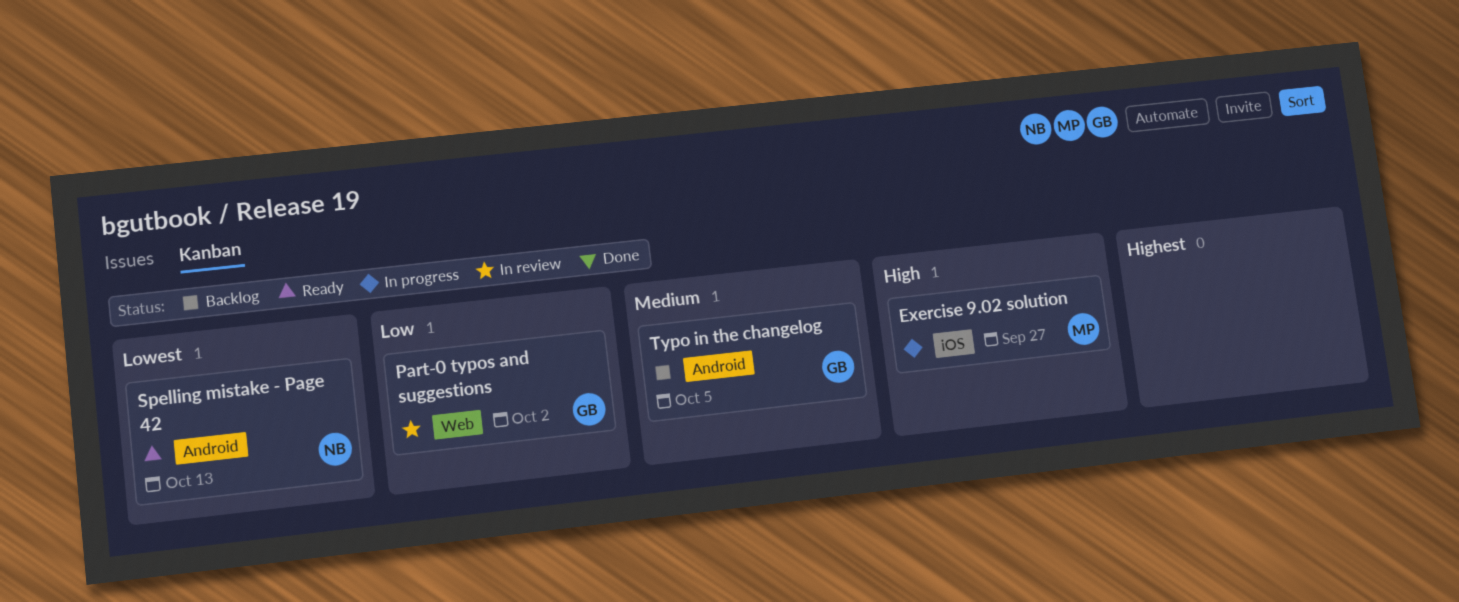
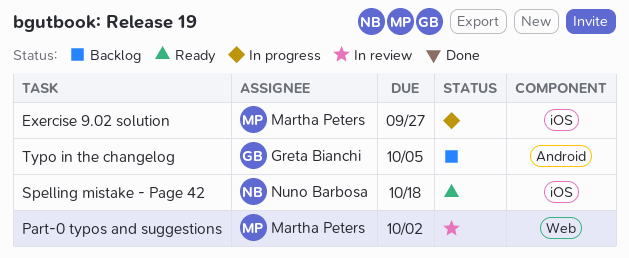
Part-0 typos and suggestions, owner: Greta Bianchi -> Martha Peters
Spelling mistake - Page 42, label: Android -> iOS
Spelling mistake - Page 42, due: Oct 13 -> Oct 18

